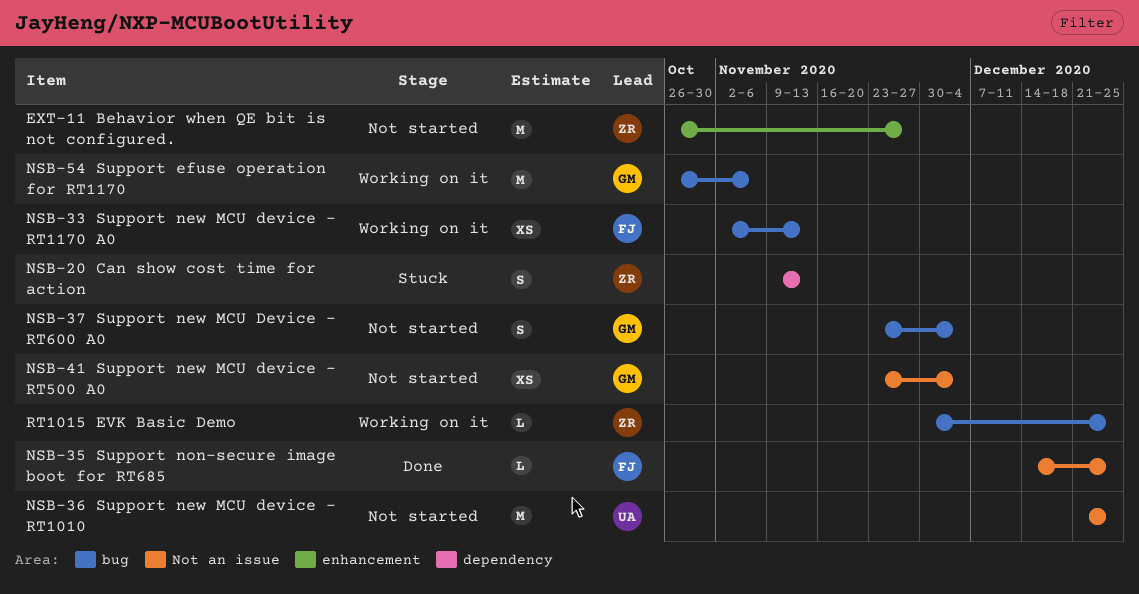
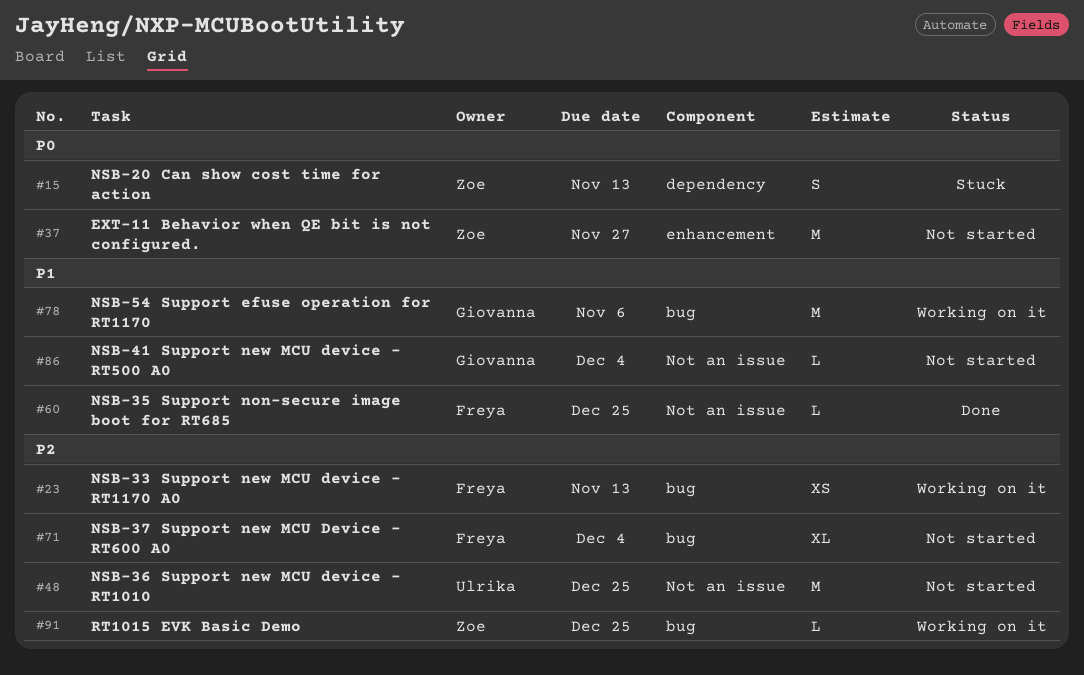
NSB-37 Support new MCU Device - RT600 A0, owner: Giovanna -> Freya
NSB-37 Support new MCU Device - RT600 A0, estimate: S -> XL
NSB-41 Support new MCU device - RT500 A0, estimate: XS -> L

